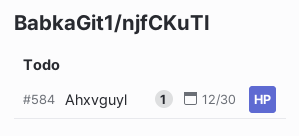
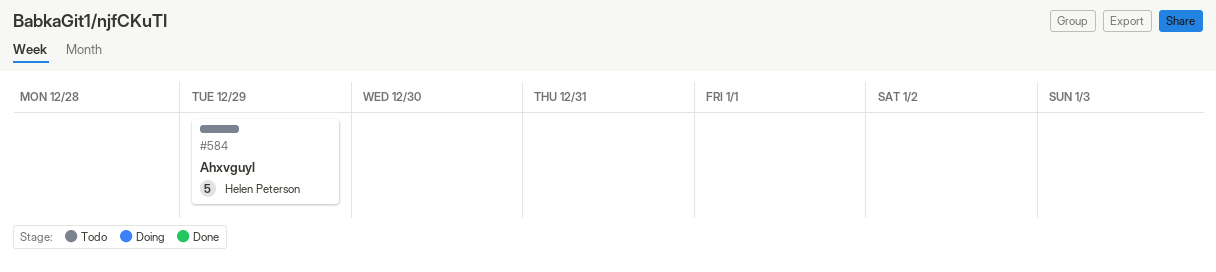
#584, estimate: 1 -> 5
#584, due: Dec 30 -> Dec 29

